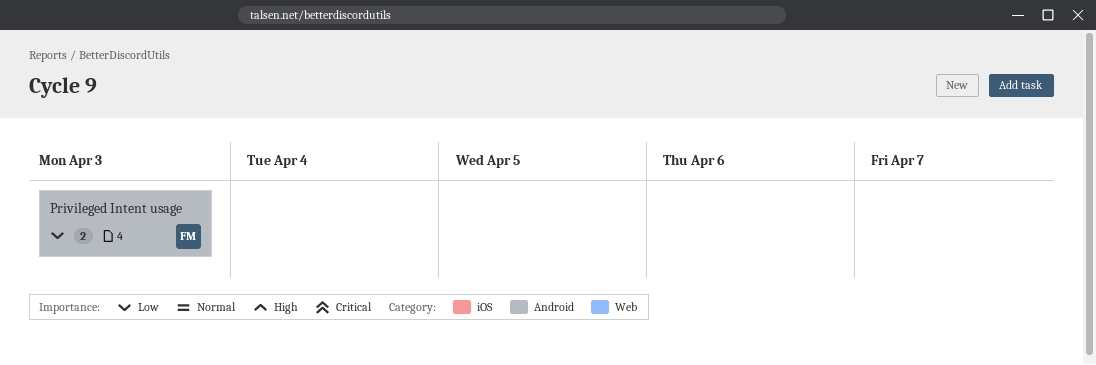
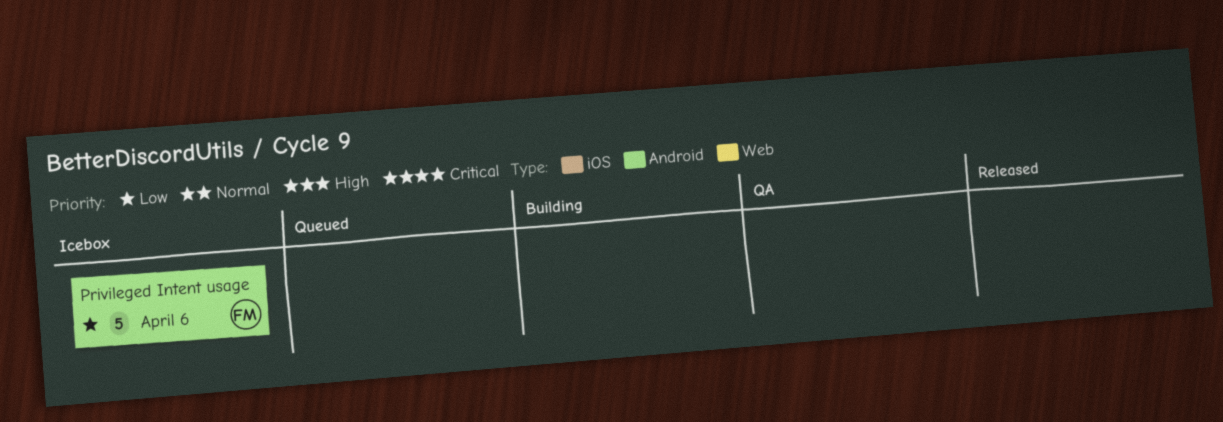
Privileged Intent usage, estimate: 2 -> 5
Privileged Intent usage, due: Apr 3 -> Apr 6

